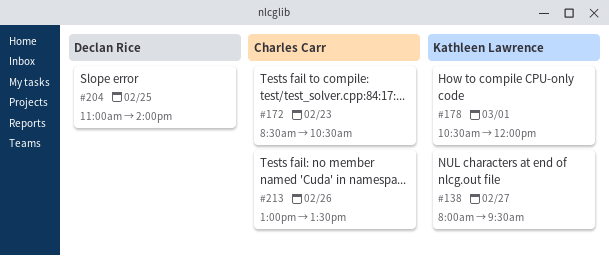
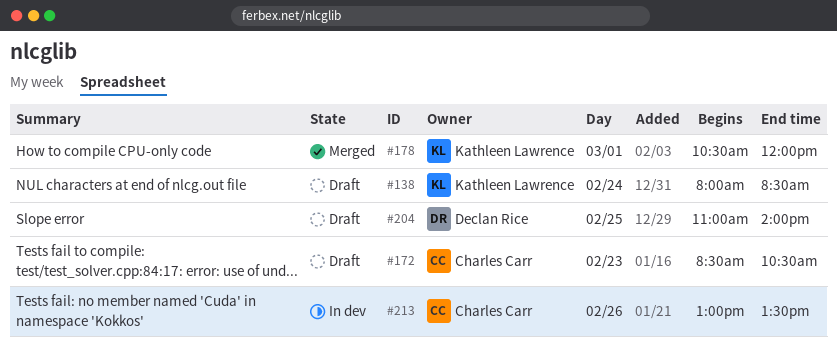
#138, day: Feb 27 -> Feb 24
#138, ends: 09:30 -> 08:30

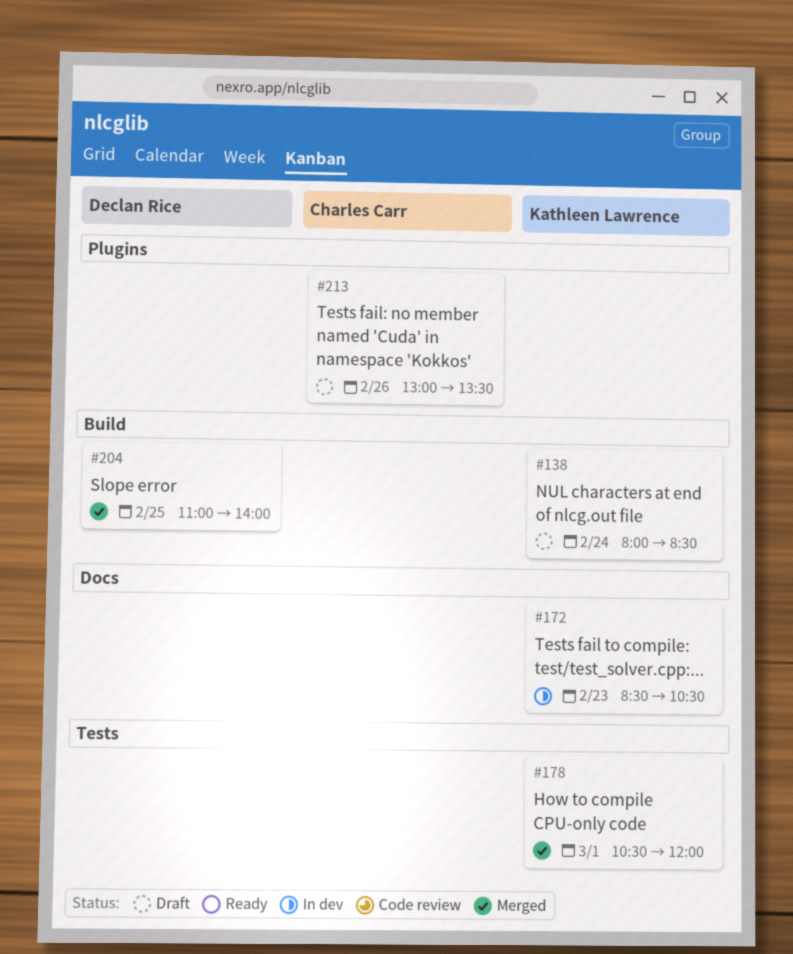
#172, status: Draft -> In dev
#172, owner: Charles Carr -> Kathleen Lawrence
#204, status: Draft -> Merged
#213, status: In dev -> Draft

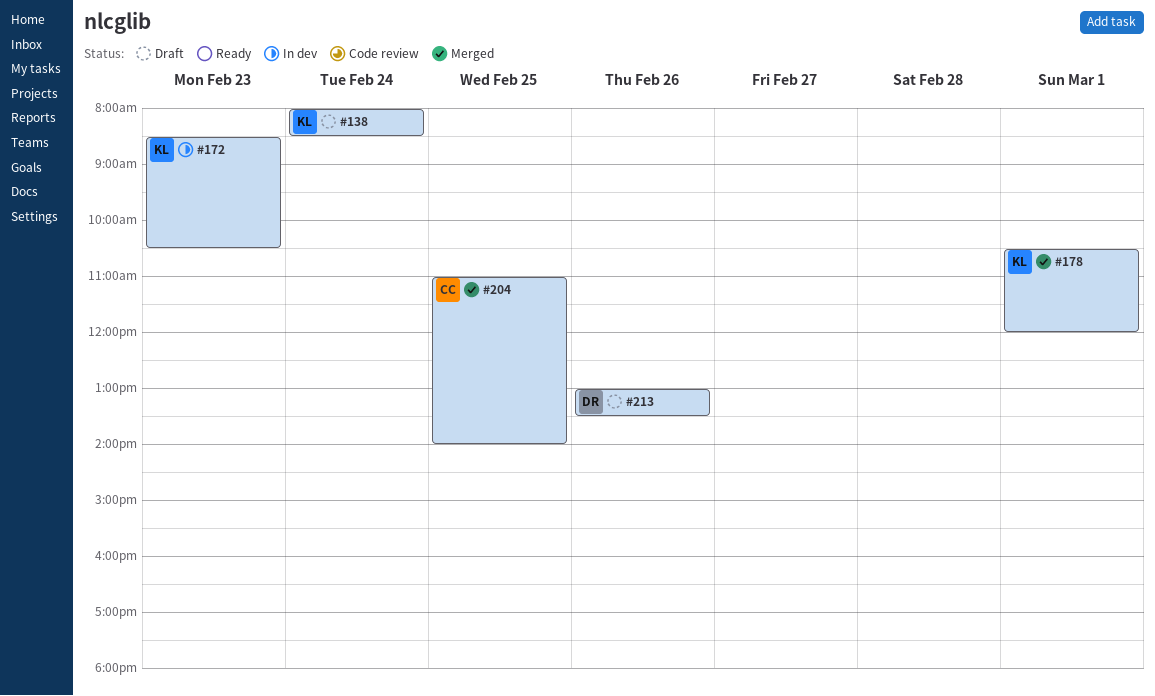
#204, owner: Declan Rice -> Charles Carr
#213, owner: Charles Carr -> Declan Rice

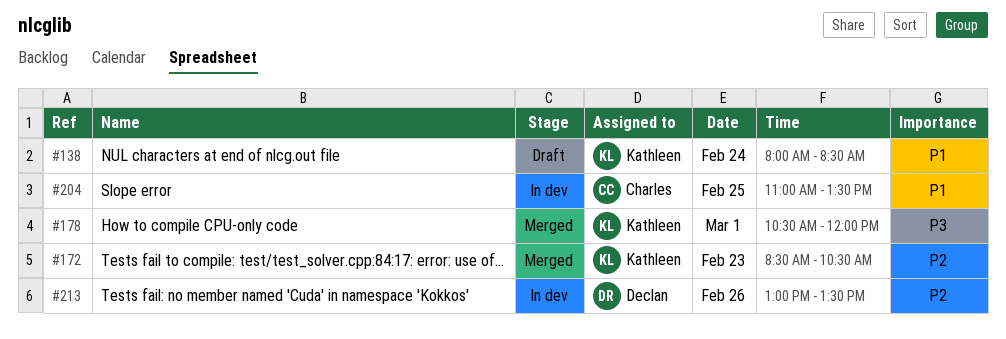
#172, status: In dev -> Merged
#204, status: Merged -> In dev
#204, ends: 14:00 -> 13:30
#213, status: Draft -> In dev

